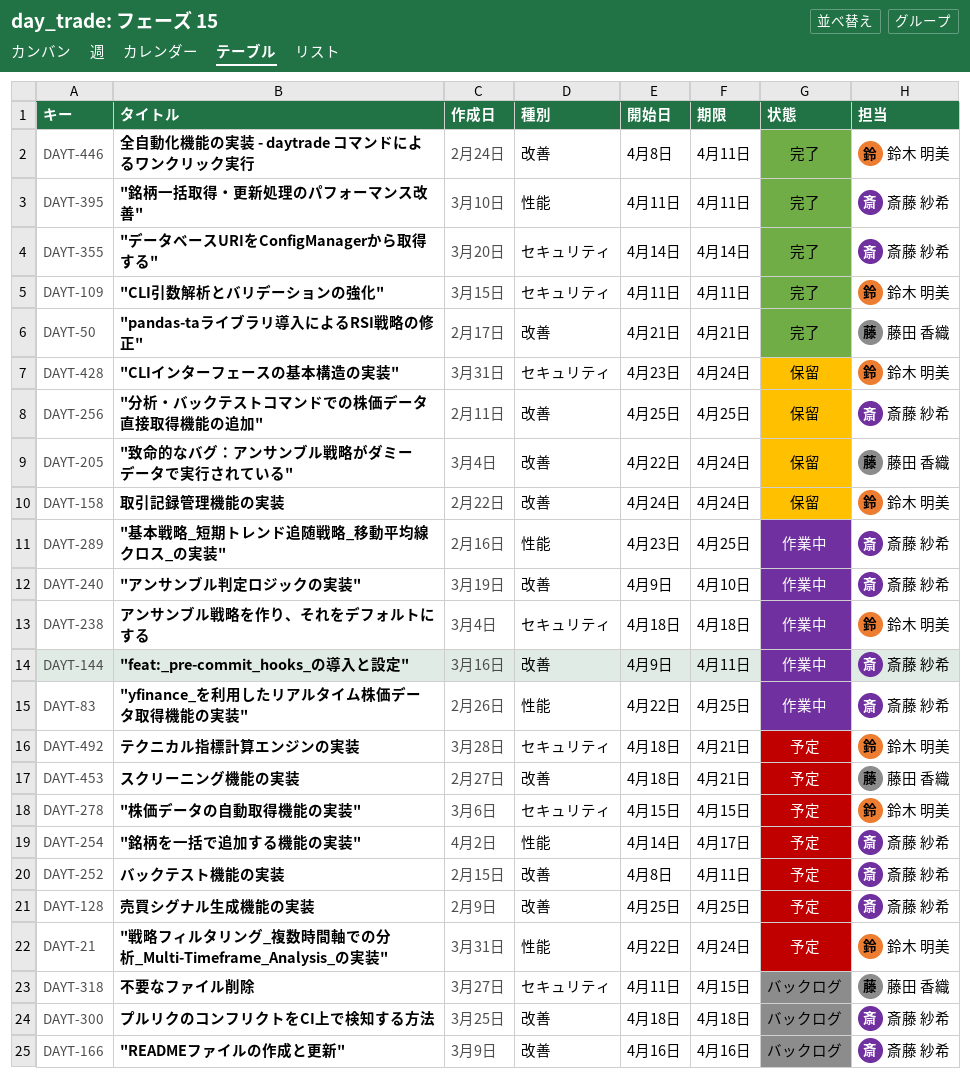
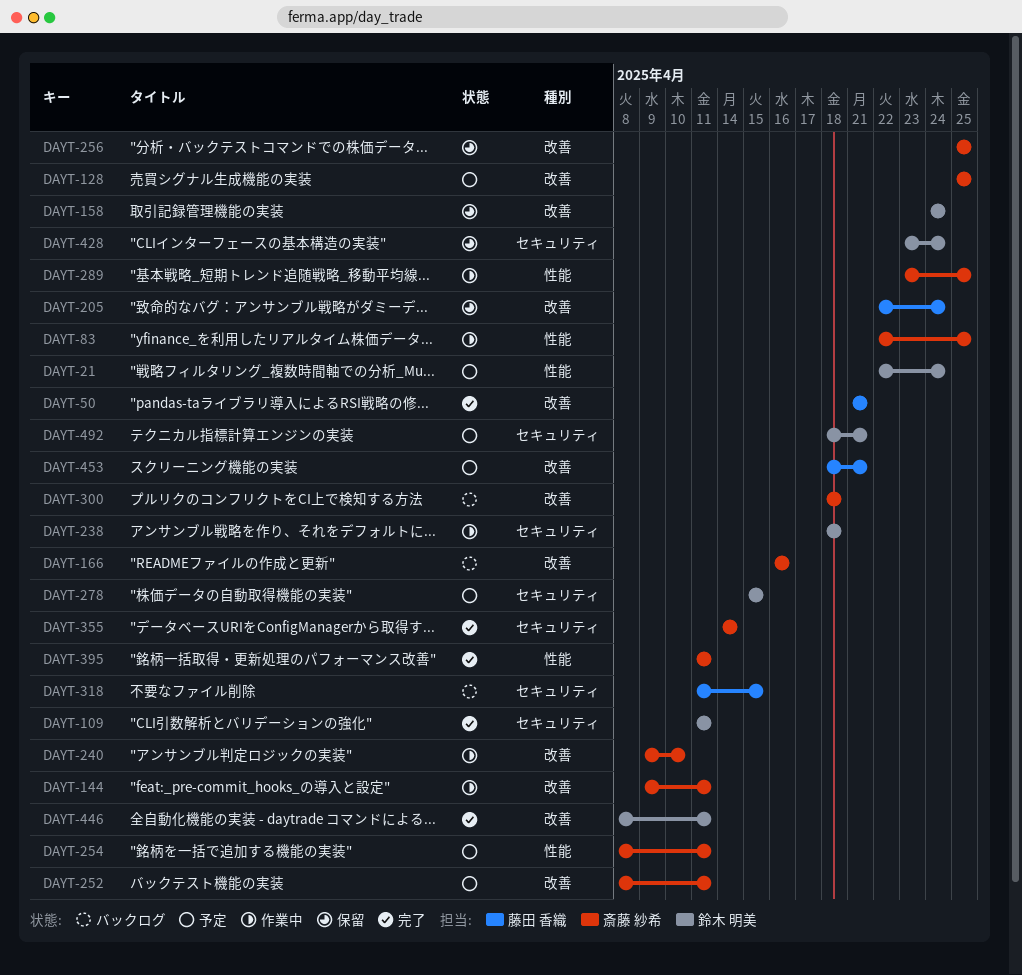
DAYT-254, start: Apr 14 -> Apr 8
DAYT-254, due: Apr 17 -> Apr 11

